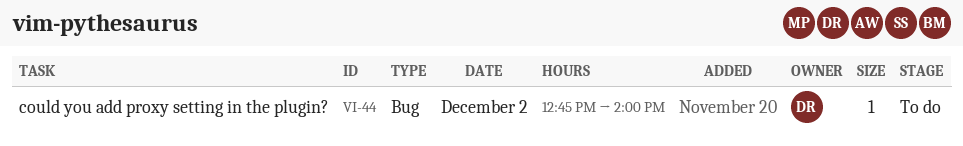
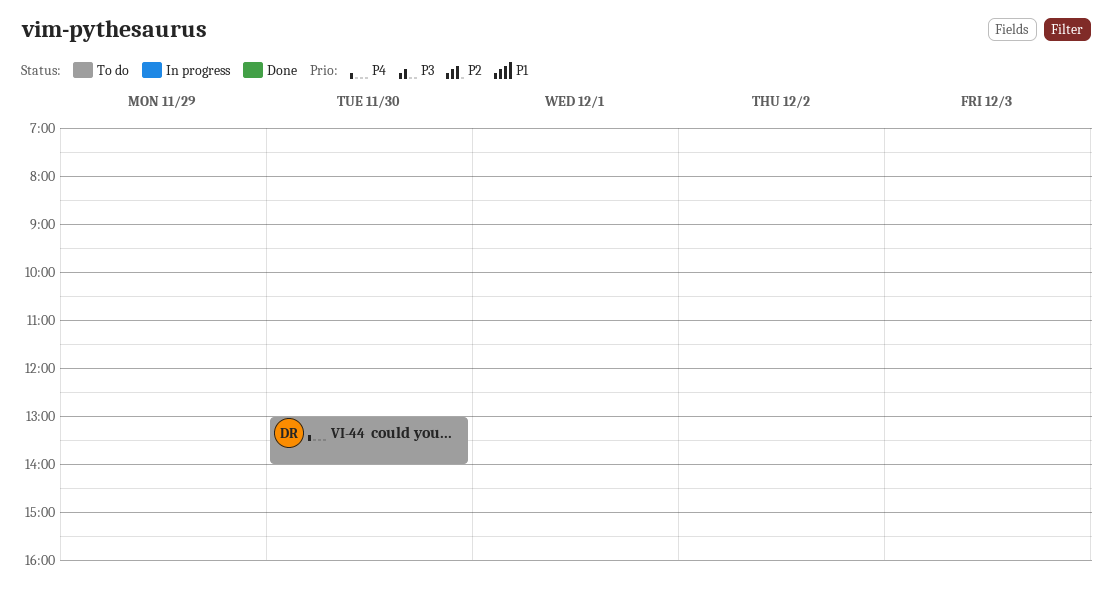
VI-44, day: Dec 2 -> Nov 30
VI-44, begins: 12:45 -> 13:00

